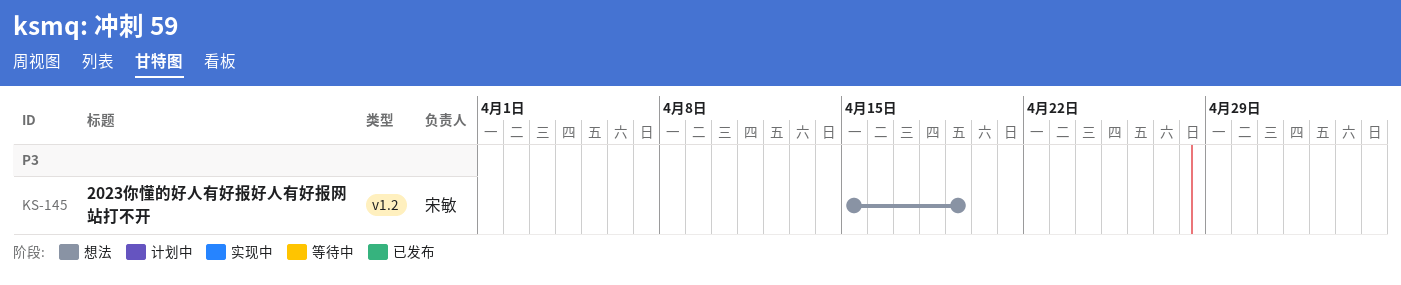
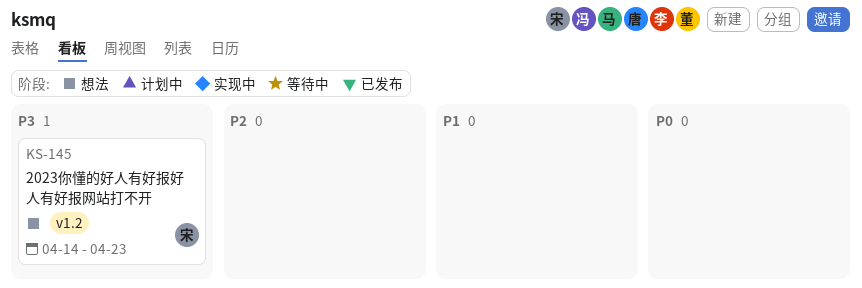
KS-145, start: Apr 15 -> Apr 14
KS-145, due: Apr 19 -> Apr 23

